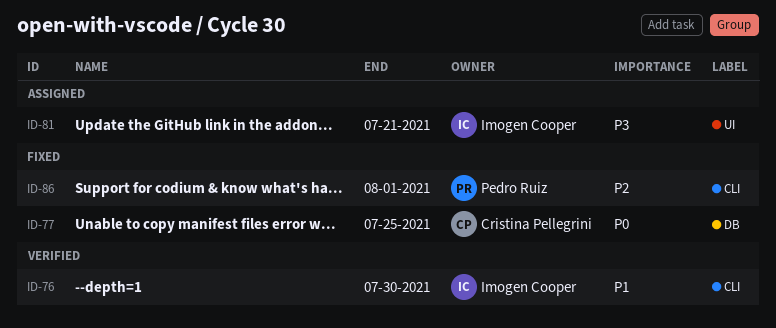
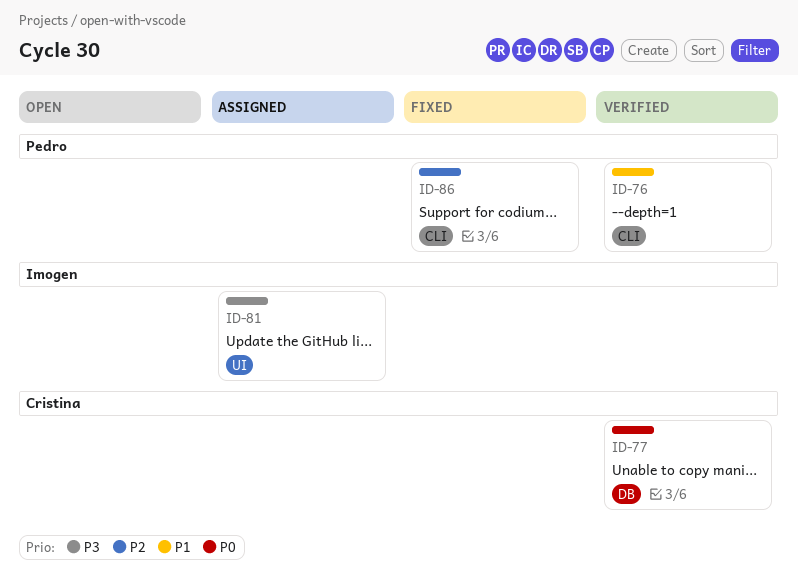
ID-76, owner: Imogen Cooper -> Pedro Ruiz
ID-77, status: Fixed -> Verified

